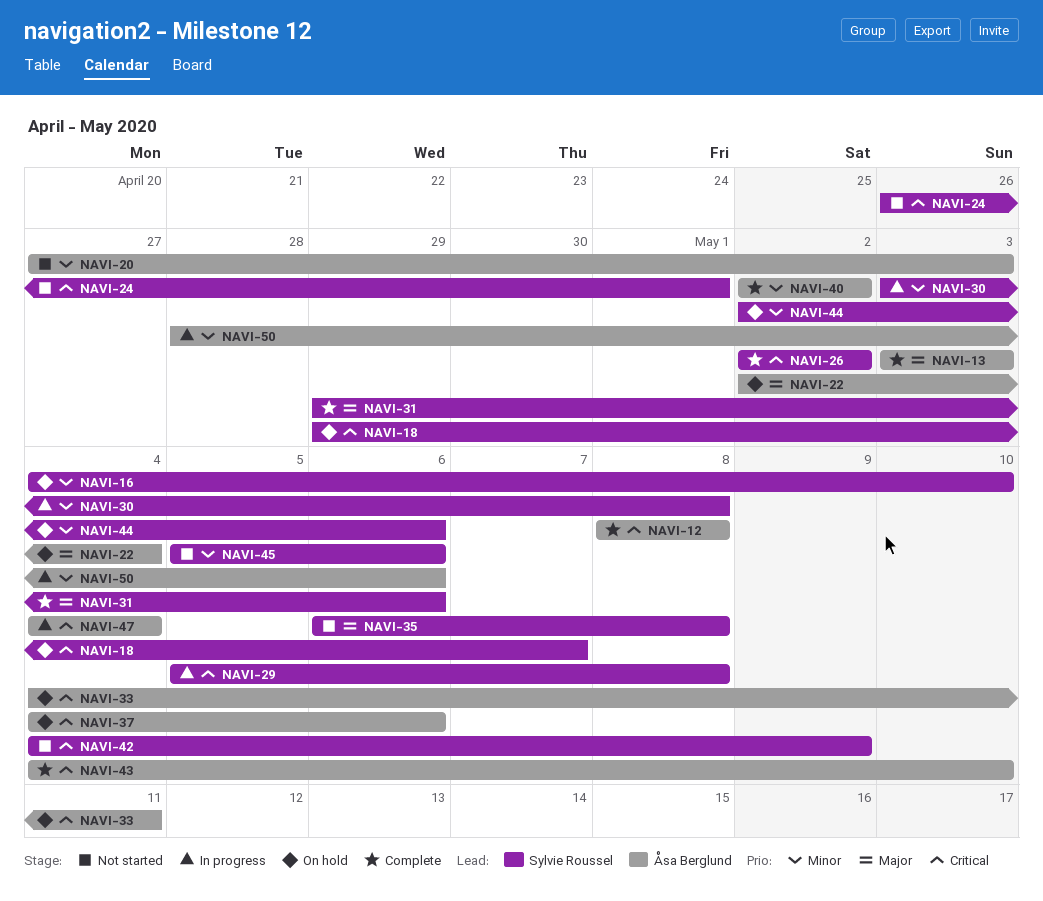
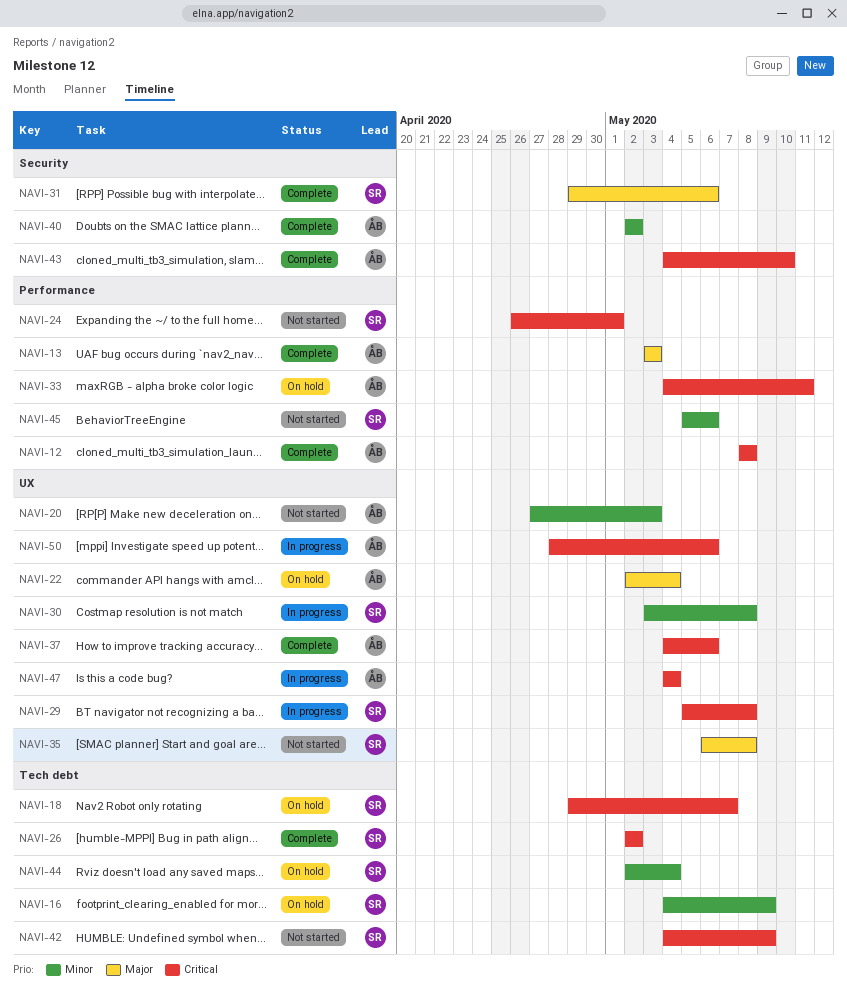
NAVI-16, due: May 10 -> May 9
NAVI-37, status: On hold -> Complete
NAVI-44, due: May 6 -> May 4
NAVI-50, priority: Minor -> Critical

